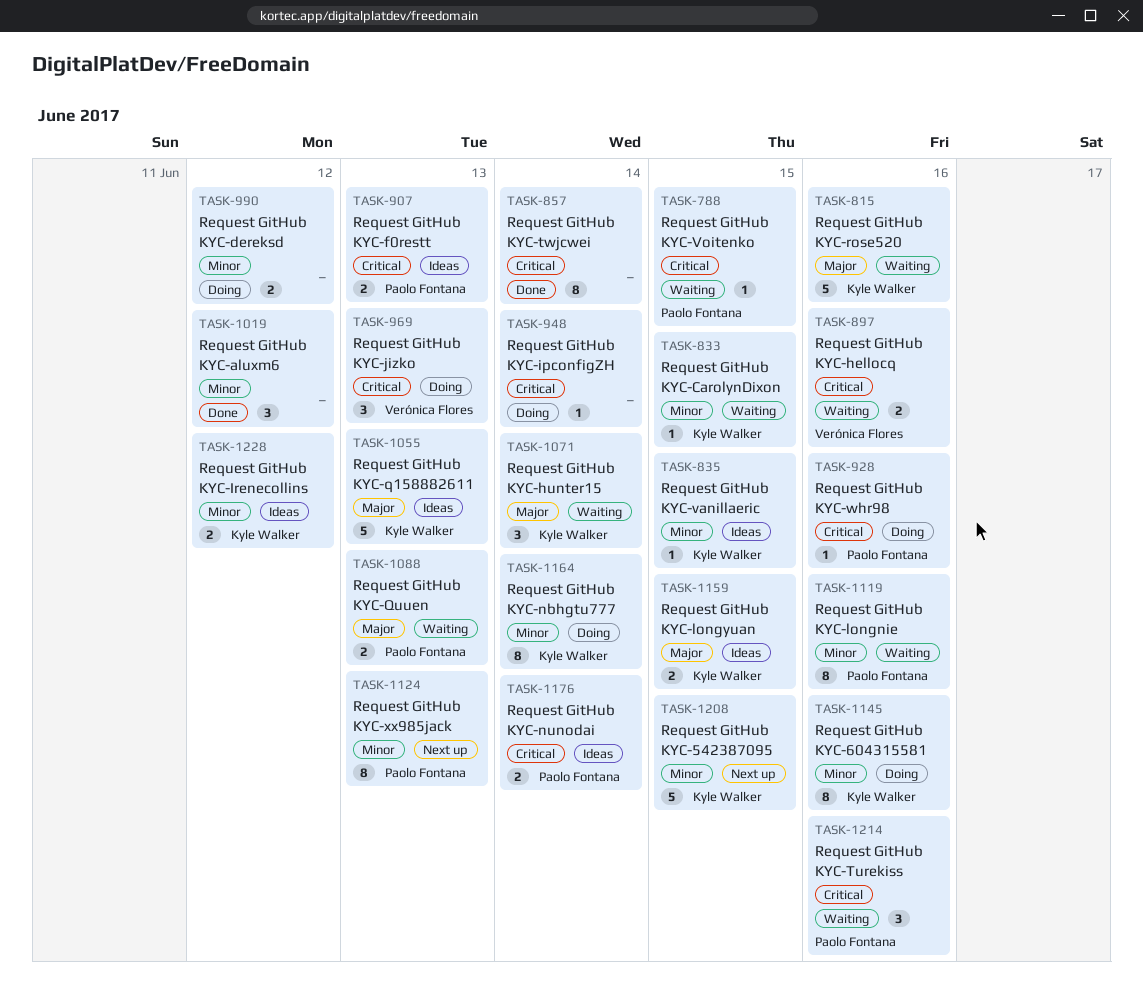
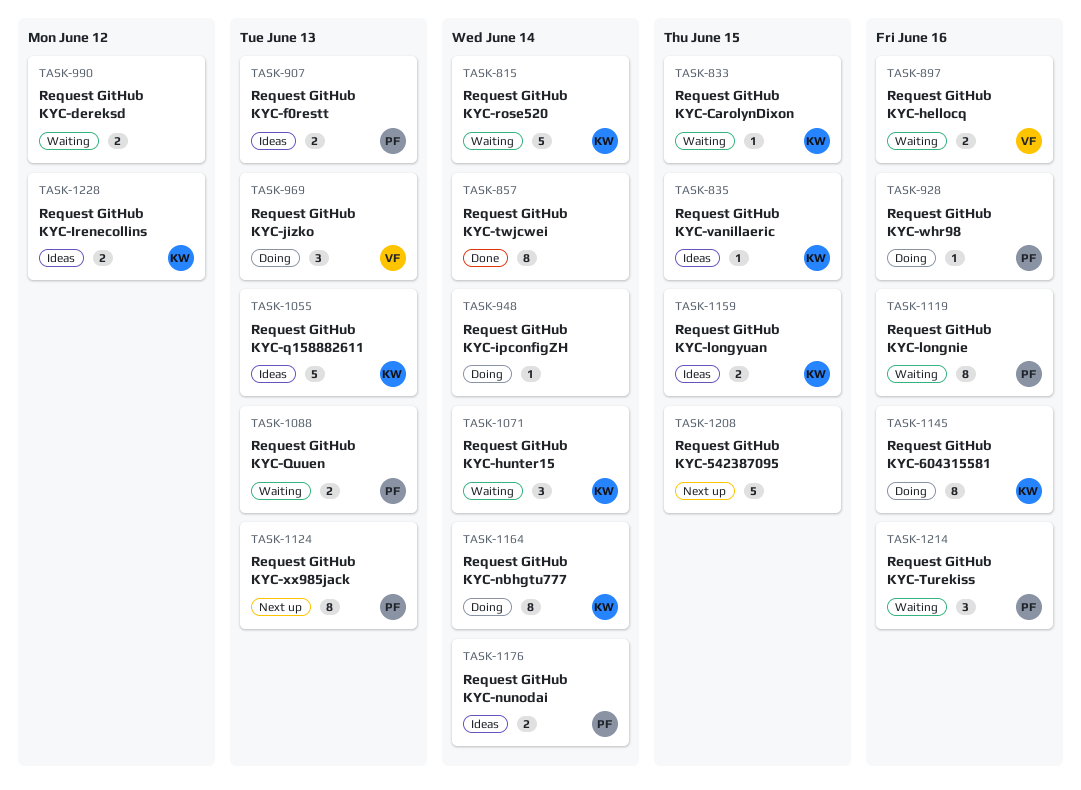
TASK-788: present -> none
TASK-815, due: Jun 16 -> Jun 14
TASK-990, status: Doing -> Waiting
TASK-1019: present -> none
TASK-1208, owner: Kyle Walker -> none

